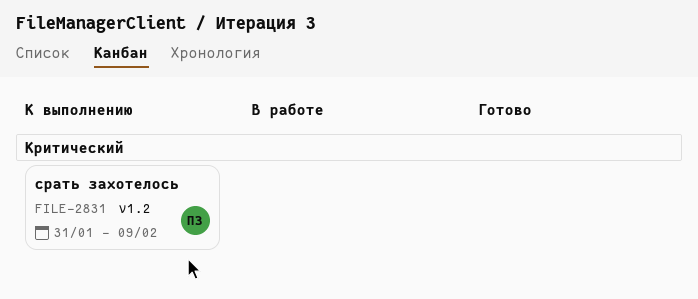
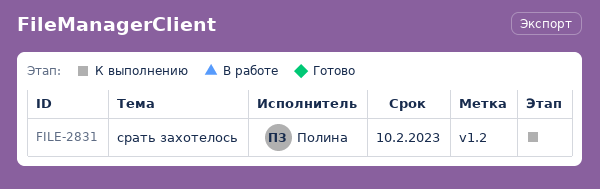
FILE-2831, due: Feb 9 -> Feb 10

